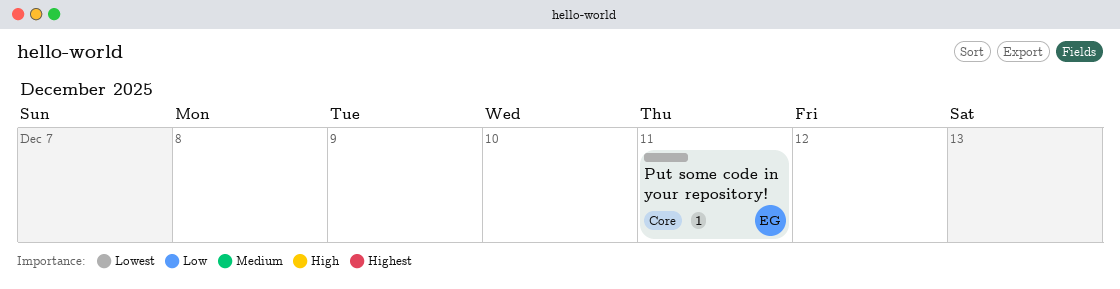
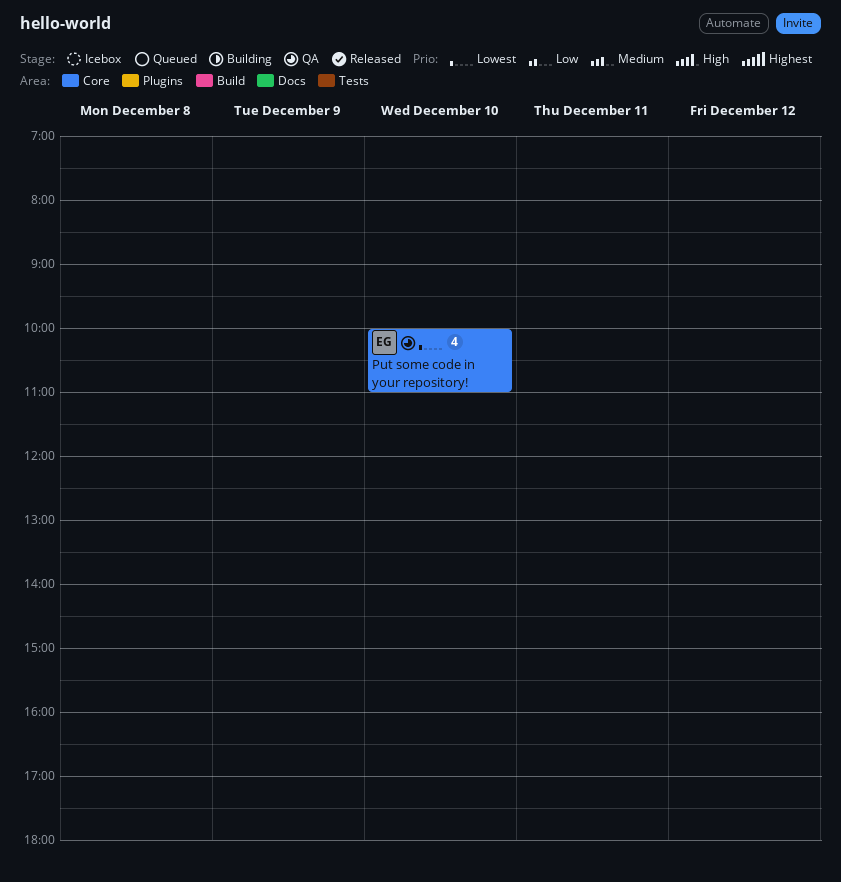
Put some code in your repository!, estimate: 1 -> 4
Put some code in your repository!, day: Dec 11 -> Dec 10

